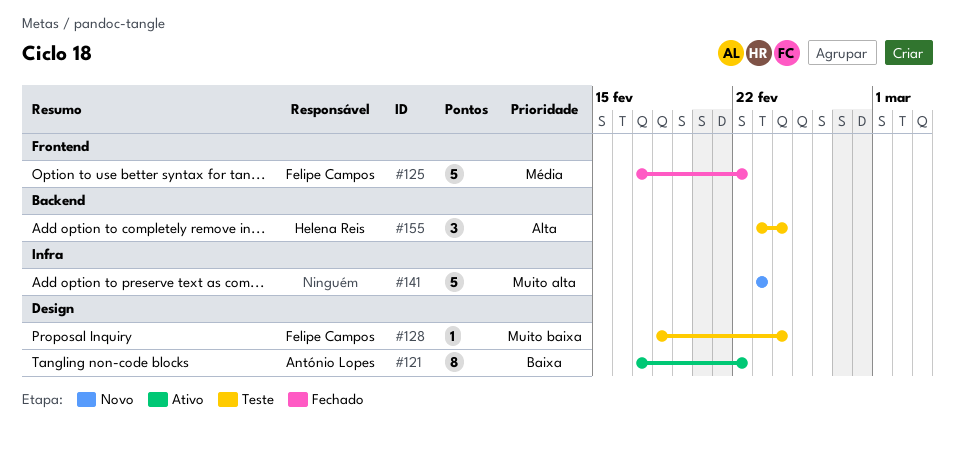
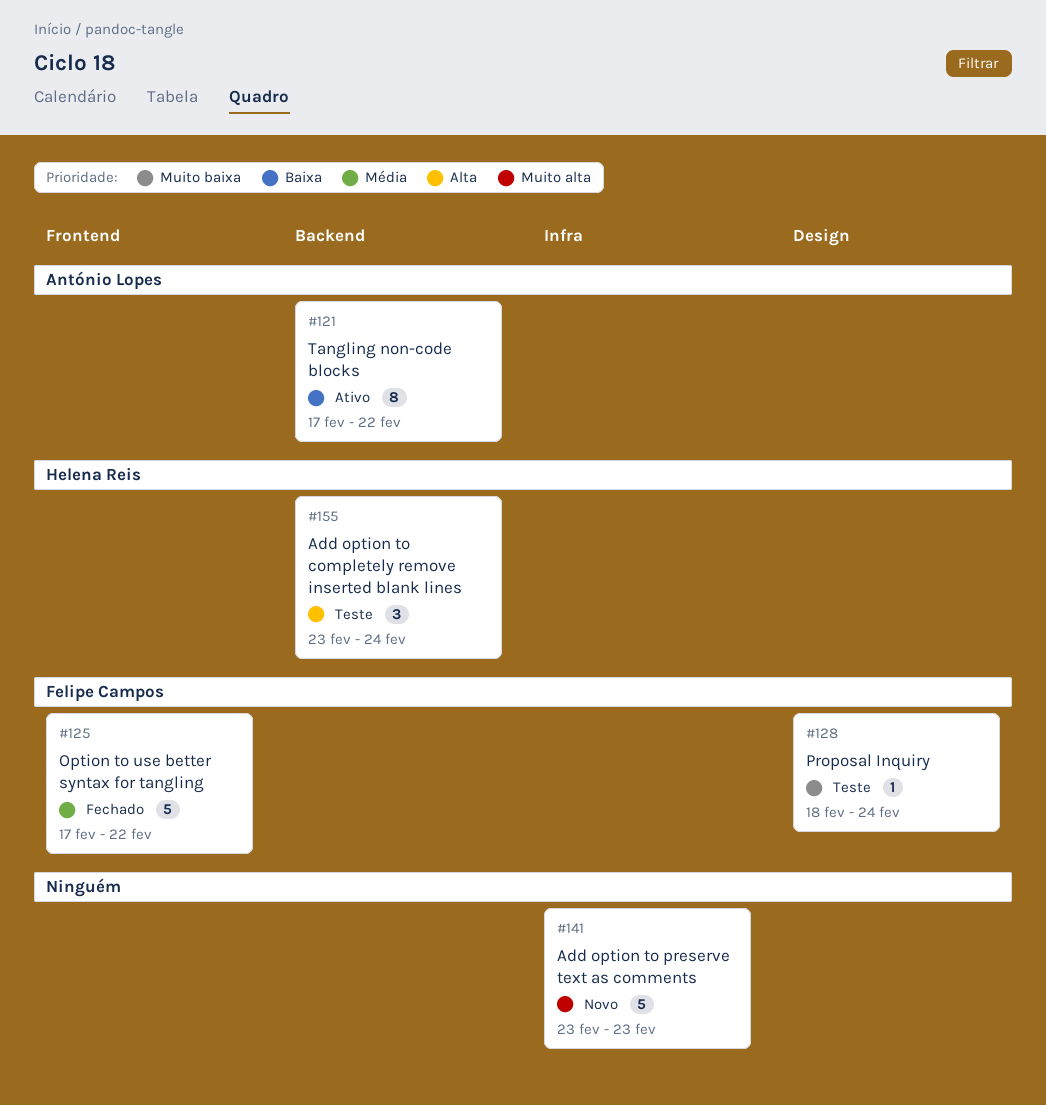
#121, label: Design -> Backend

